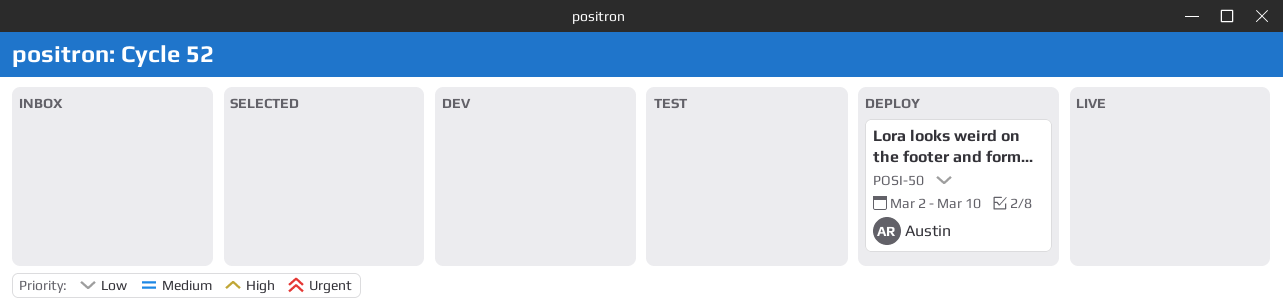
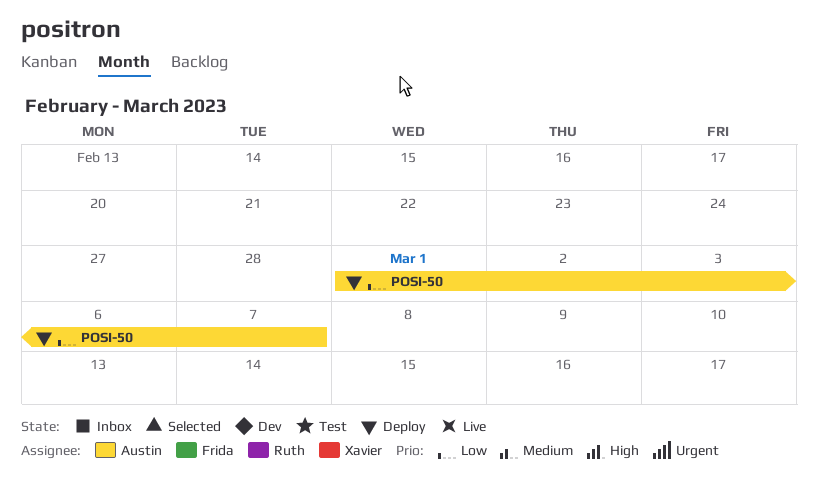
POSI-50, start: Mar 2 -> Mar 1
POSI-50, due: Mar 10 -> Mar 7

